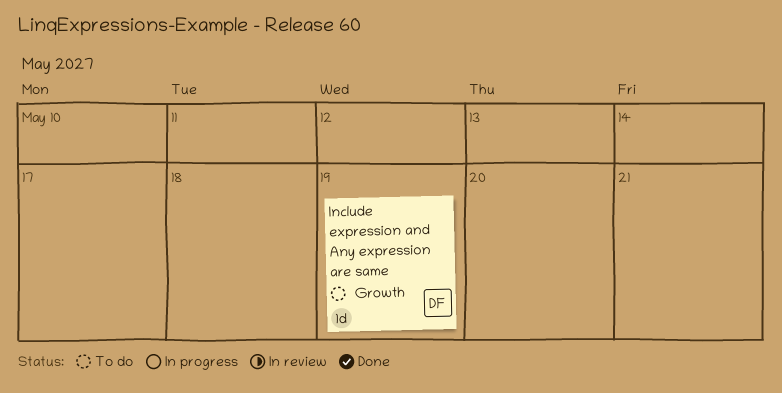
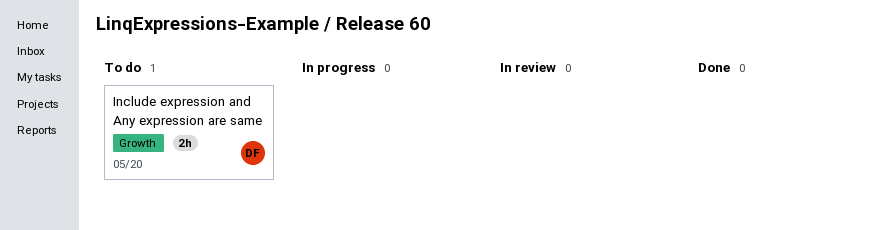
Include expression and Any expression are same, estimate: 1d -> 2h
Include expression and Any expression are same, due: May 19 -> May 20

